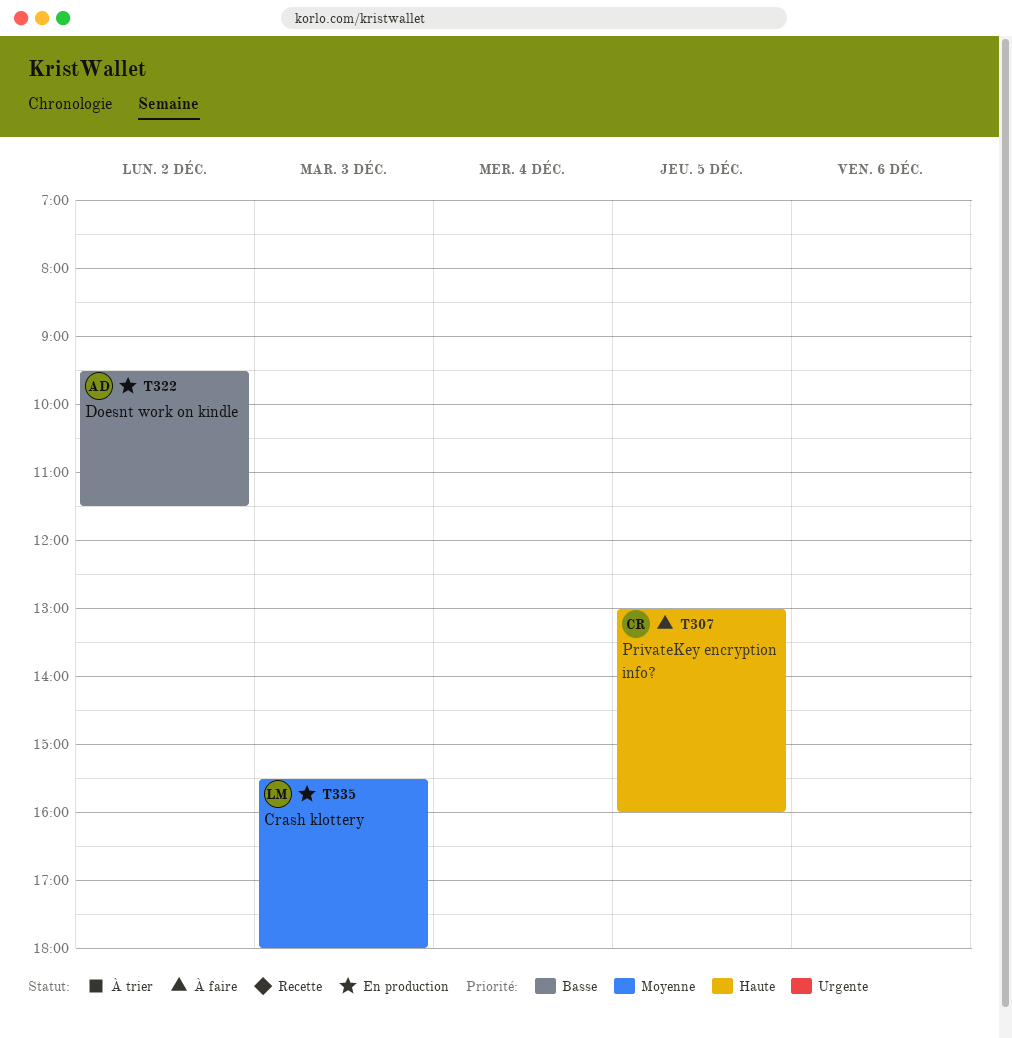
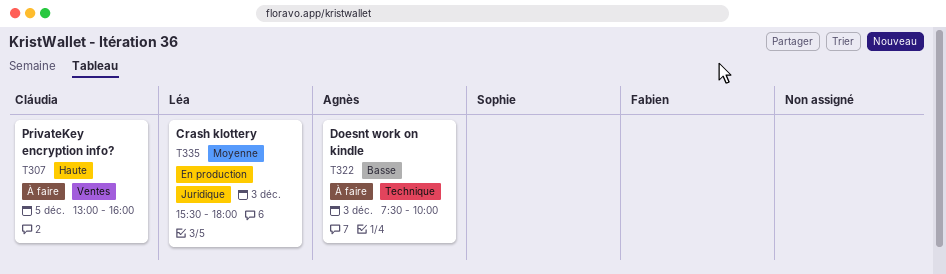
T322, status: En production -> À faire
T322, day: Dec 2 -> Dec 3
T322, begins: 09:30 -> 07:30
T322, ends: 11:30 -> 10:00

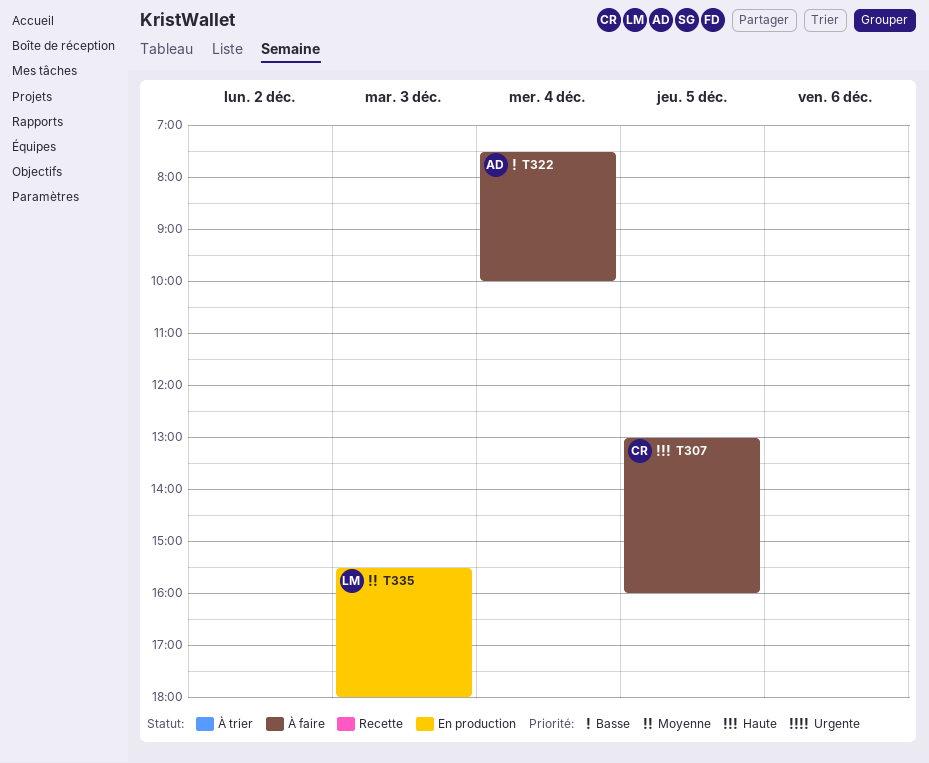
T322, day: Dec 3 -> Dec 4

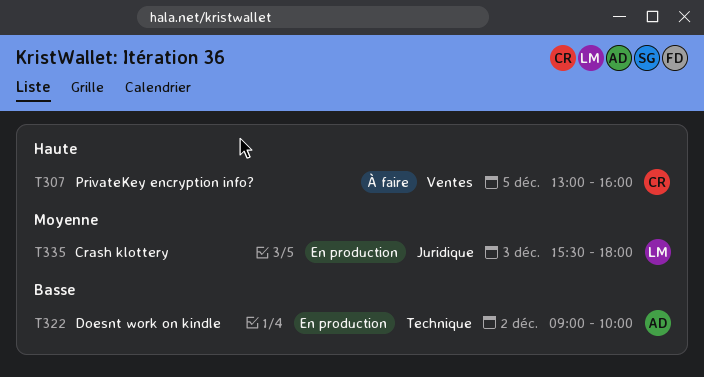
T322, status: À faire -> En production
T322, day: Dec 4 -> Dec 2
T322, begins: 07:30 -> 09:00

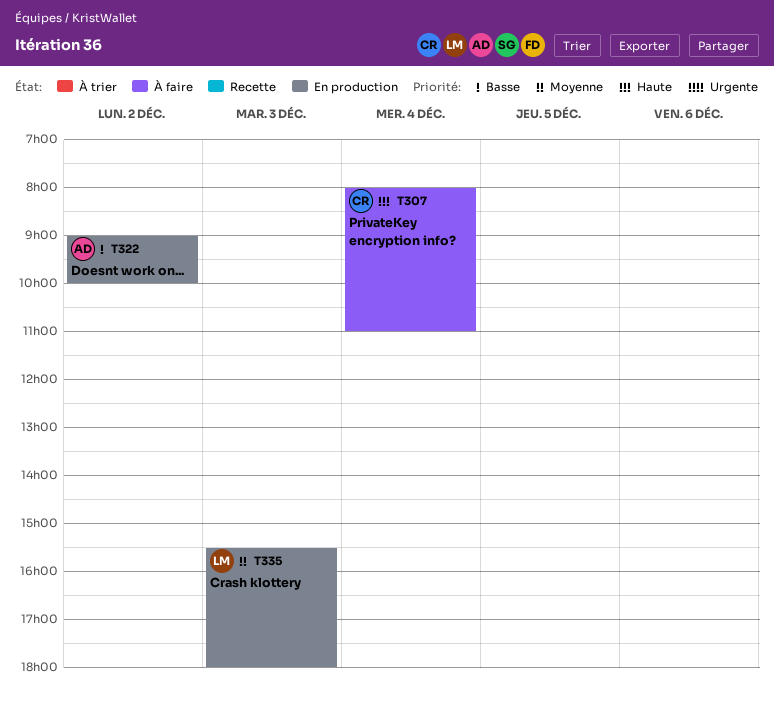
T307, day: Dec 5 -> Dec 4
T307, begins: 13:00 -> 08:00
T307, ends: 16:00 -> 11:00

